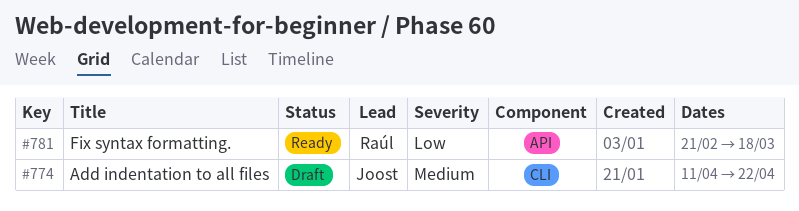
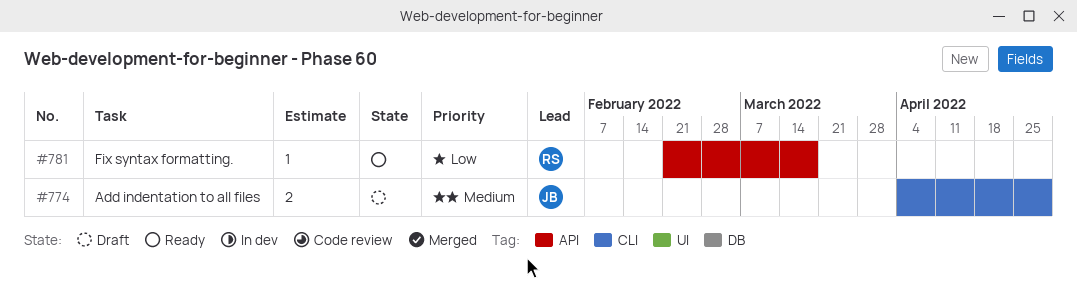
#774, start: Apr 11 -> Apr 4
#774, due: Apr 22 -> Apr 29

